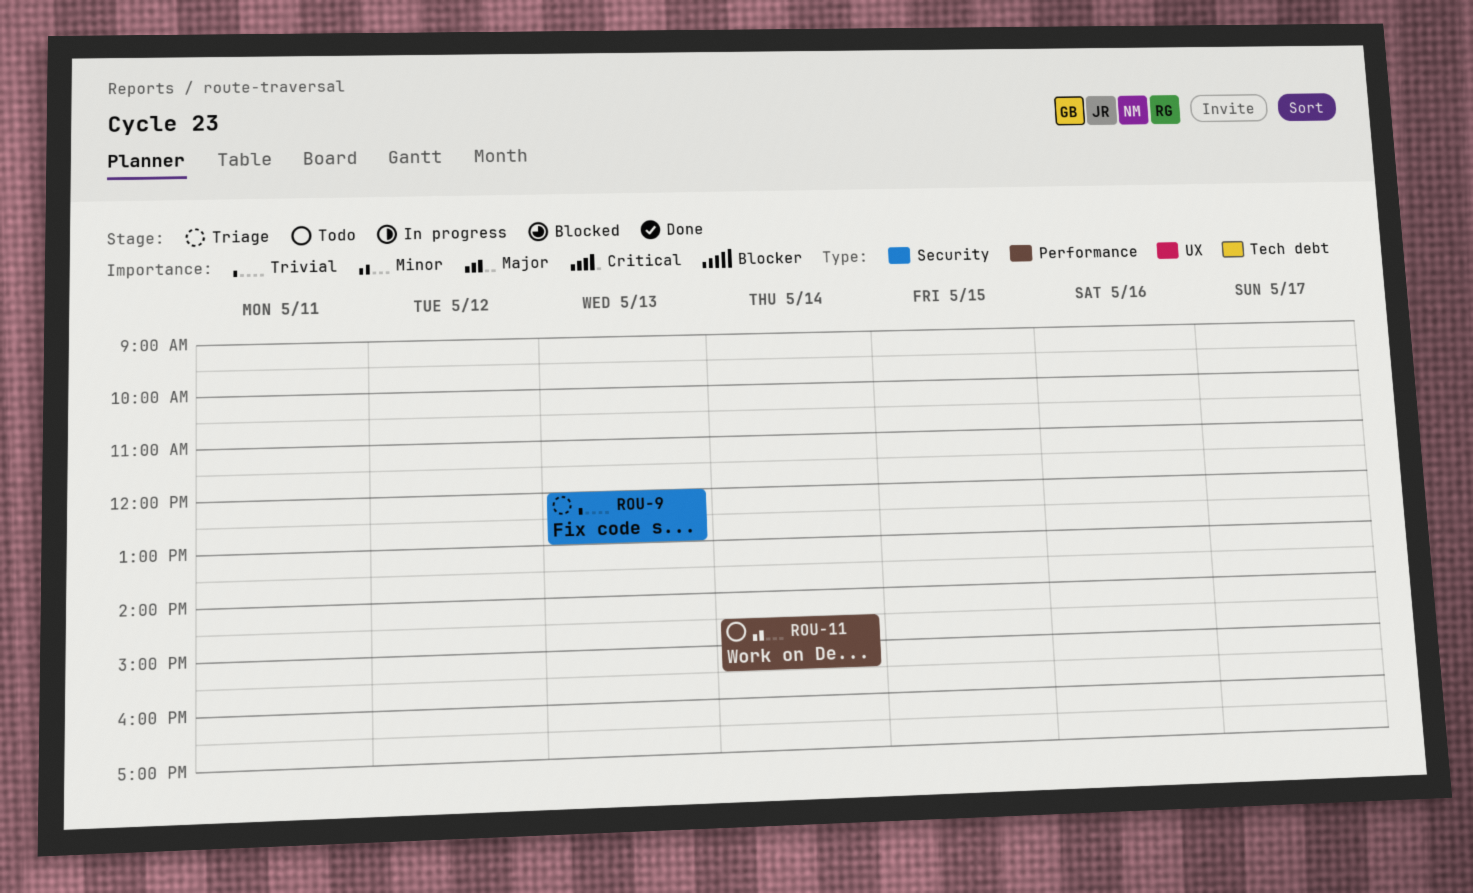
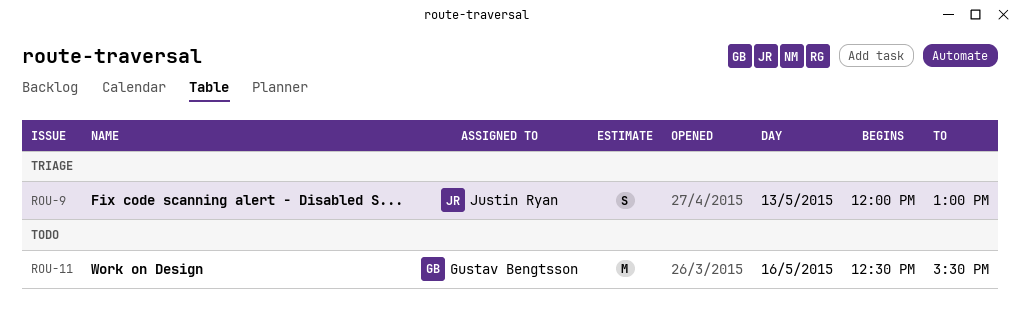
ROU-11, day: May 14 -> May 16
ROU-11, begins: 14:30 -> 12:30

